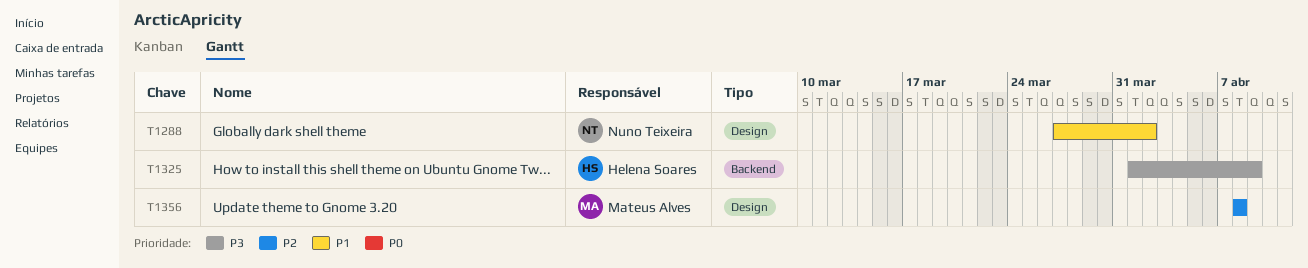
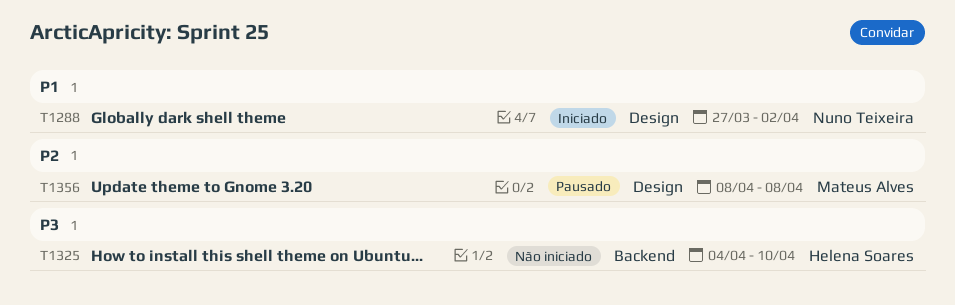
T1325, start: Apr 1 -> Apr 4
T1325, due: Apr 9 -> Apr 10

